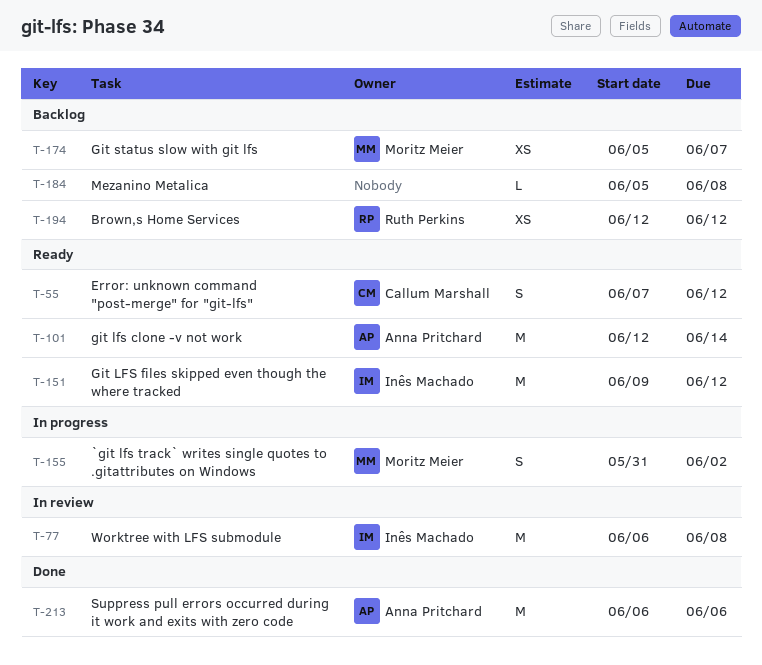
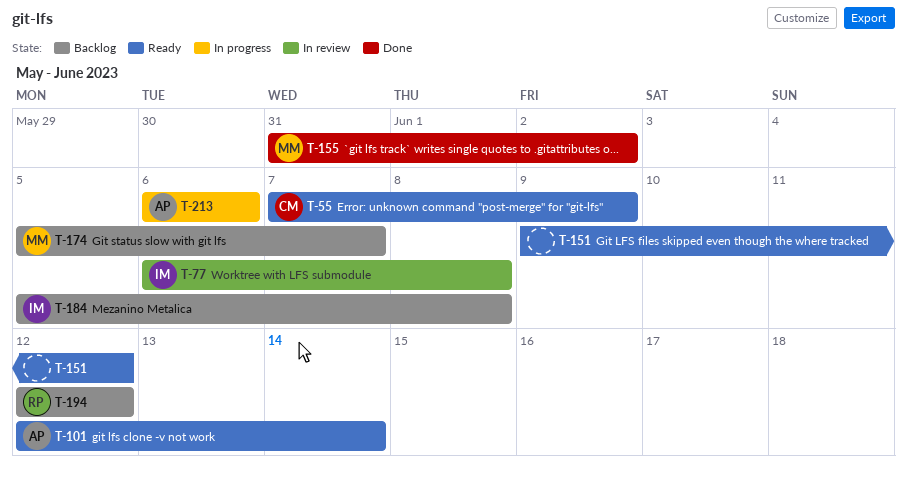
T-55, due: Jun 12 -> Jun 9
T-151, owner: Inês Machado -> none
T-155, status: In progress -> Done
T-184, owner: none -> Inês Machado
T-213, status: Done -> In progress

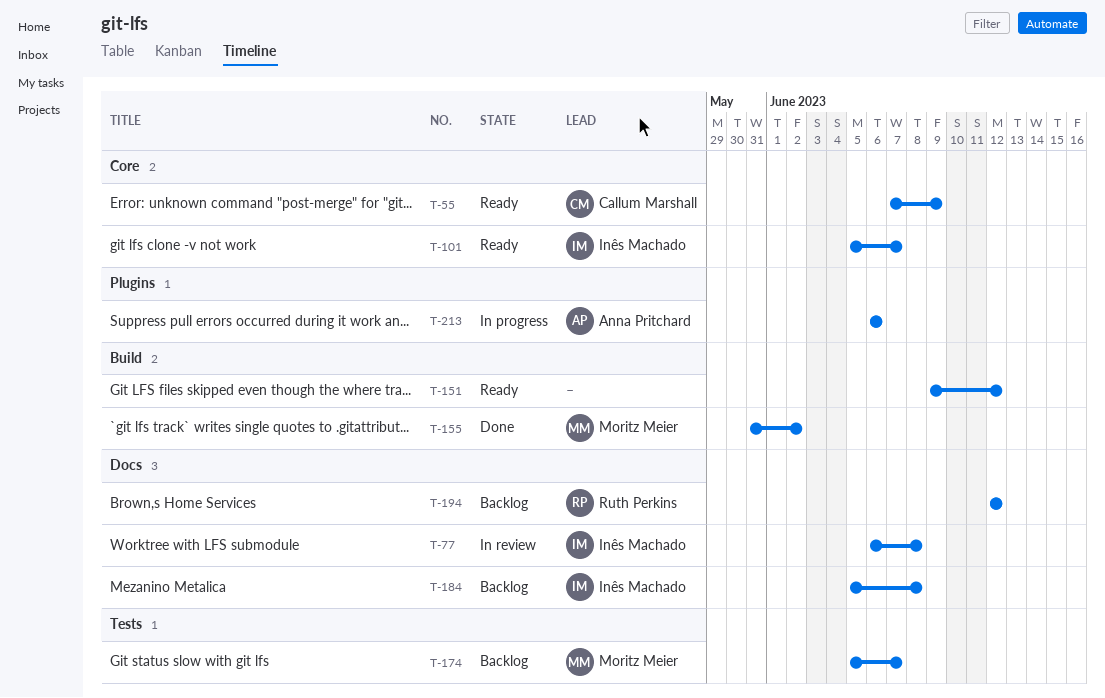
T-101, owner: Anna Pritchard -> Inês Machado
T-101, start: Jun 12 -> Jun 5
T-101, due: Jun 14 -> Jun 7

